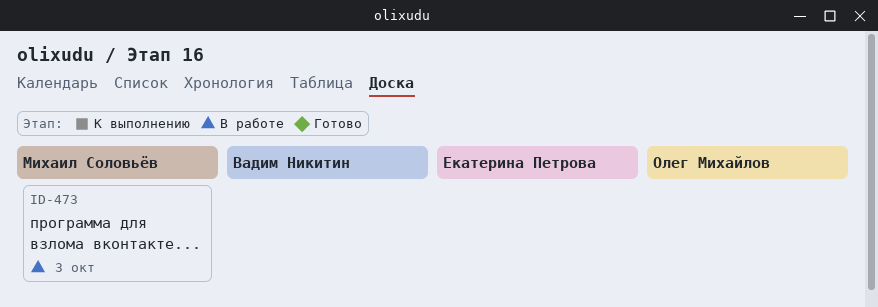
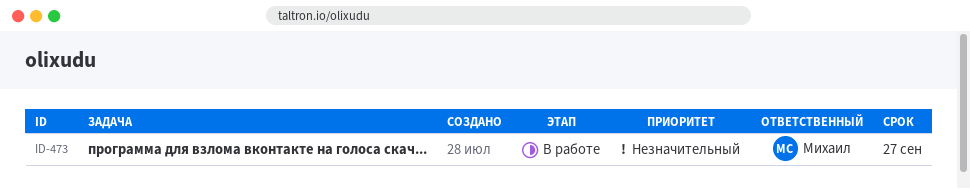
ID-473, due: Oct 3 -> Sep 27

